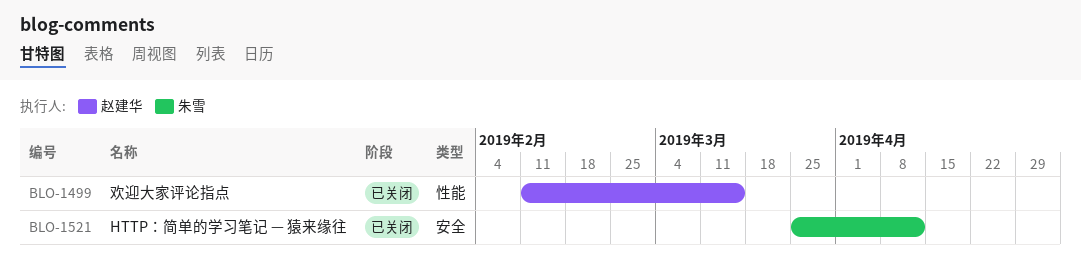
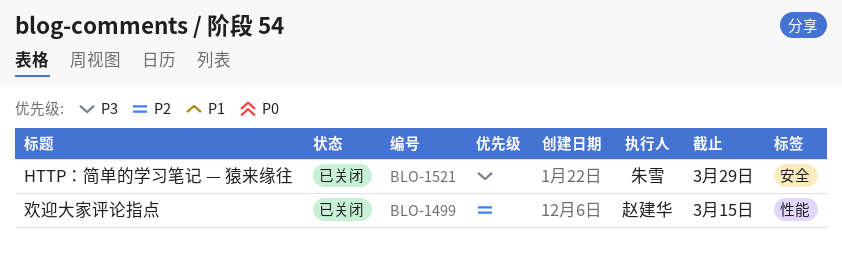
BLO-1521, due: Apr 12 -> Mar 29

